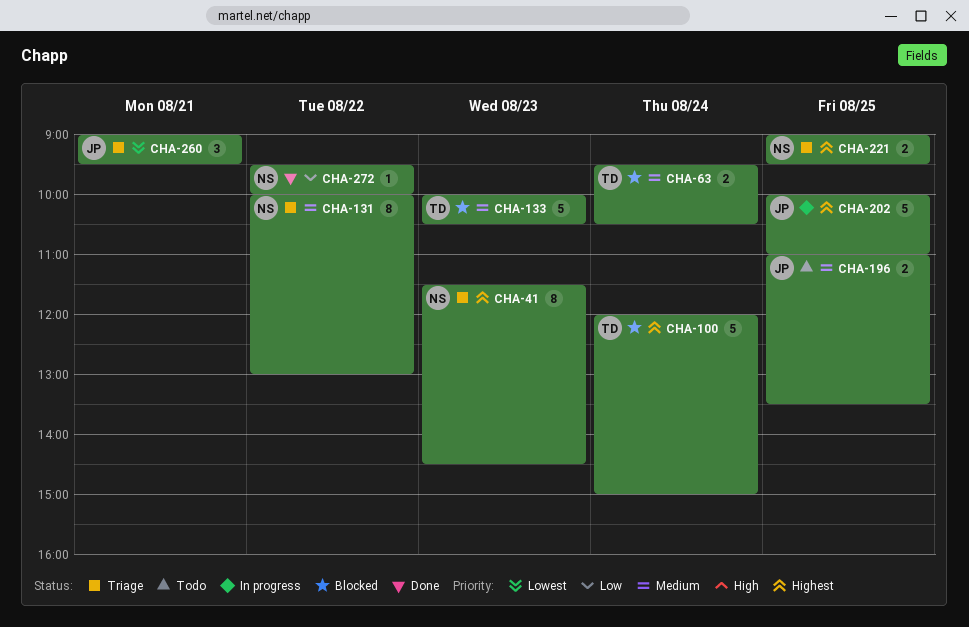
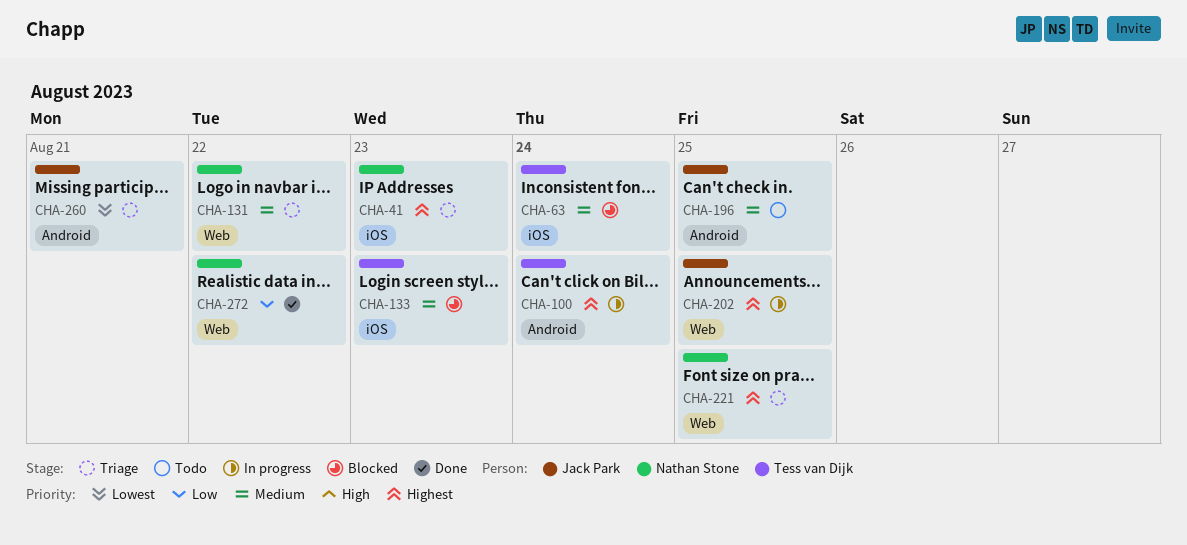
CHA-100, status: Blocked -> In progress

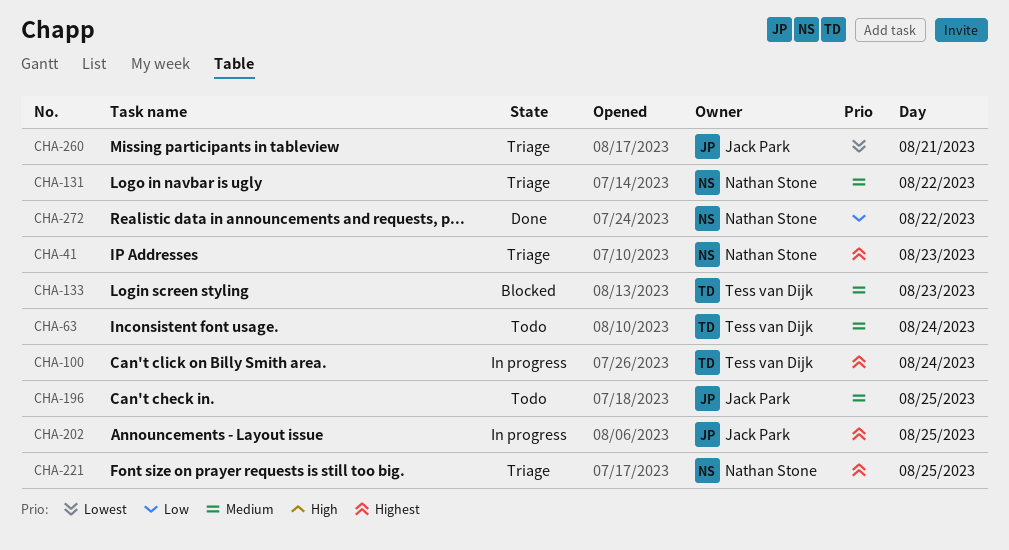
CHA-63, status: Blocked -> Todo

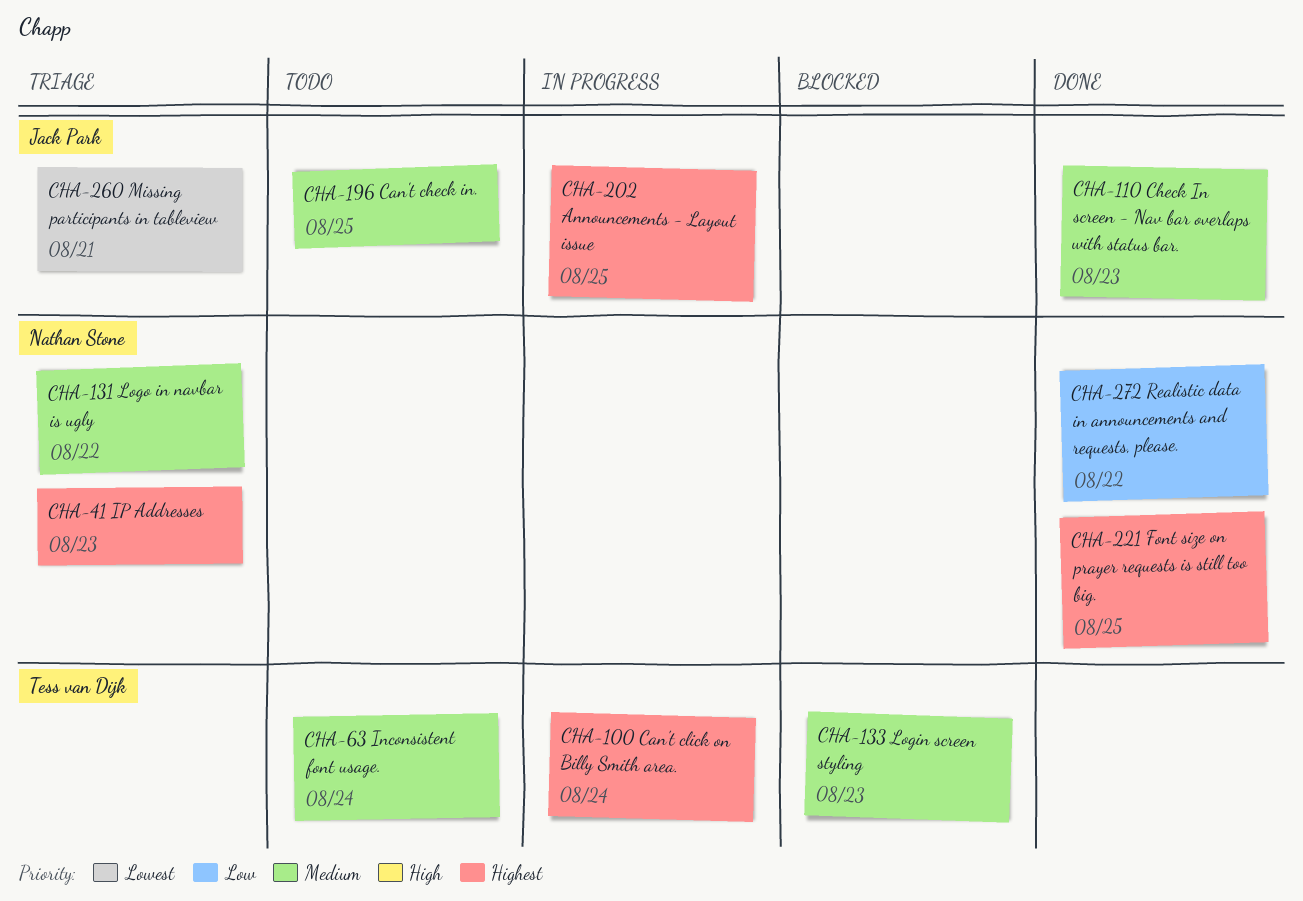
CHA-110: none -> present
CHA-221, status: Triage -> Done

